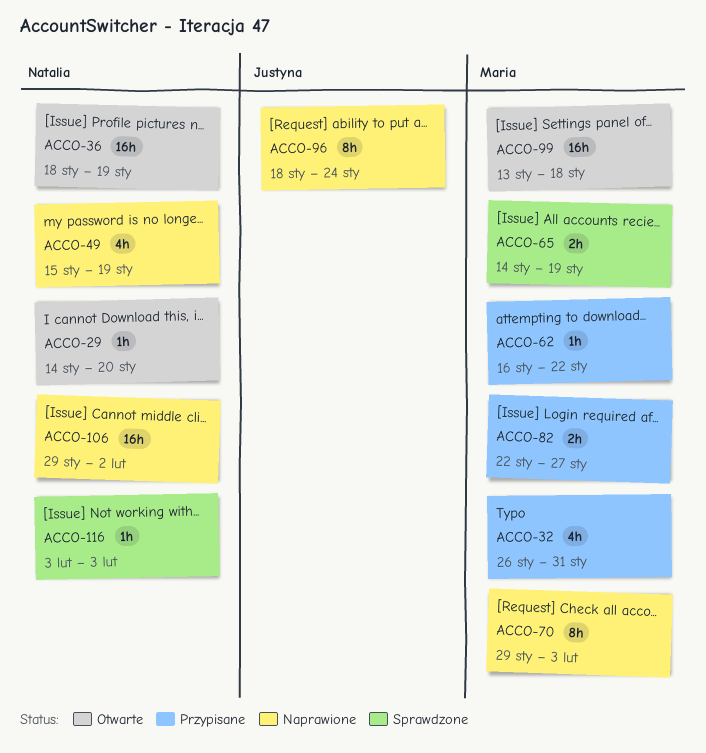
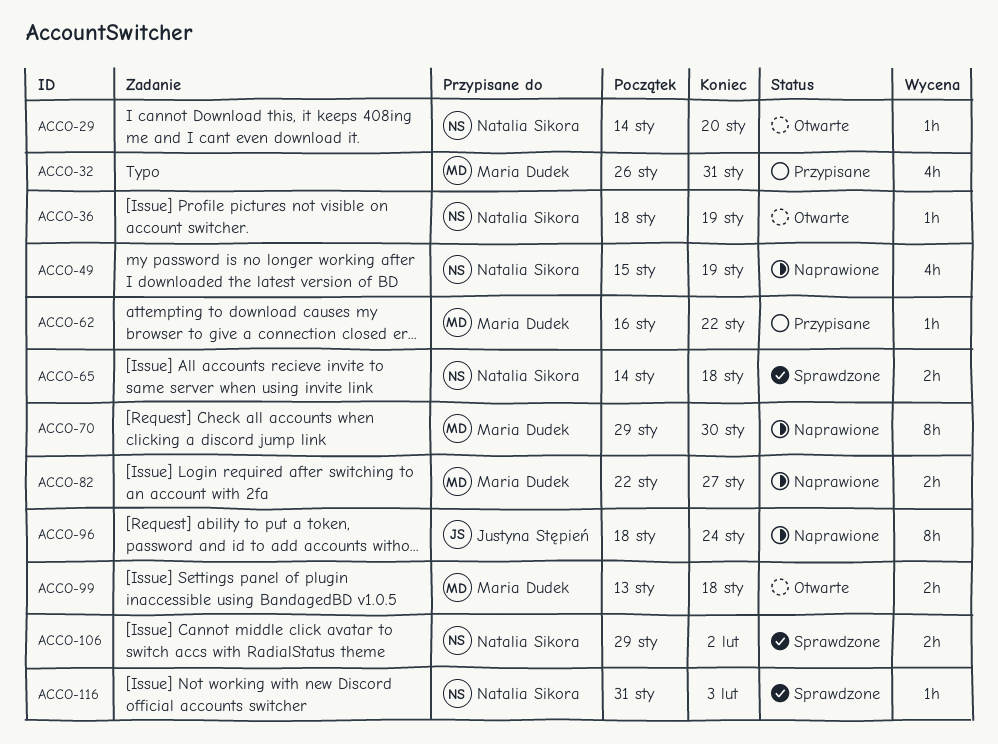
ACCO-36, estimate: 16h -> 1h
ACCO-65, owner: Maria Dudek -> Natalia Sikora
ACCO-65, due: Jan 19 -> Jan 18
ACCO-70, due: Feb 3 -> Jan 30
ACCO-82, status: Przypisane -> Naprawione
ACCO-99, estimate: 16h -> 2h
ACCO-106, status: Naprawione -> Sprawdzone
ACCO-106, estimate: 16h -> 2h
ACCO-116, start: Feb 3 -> Jan 31

